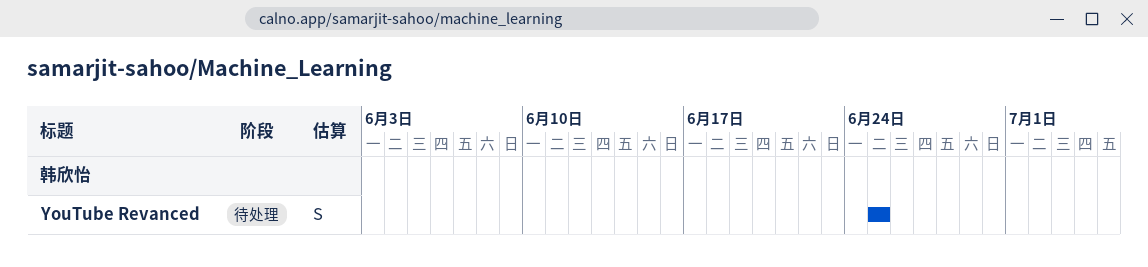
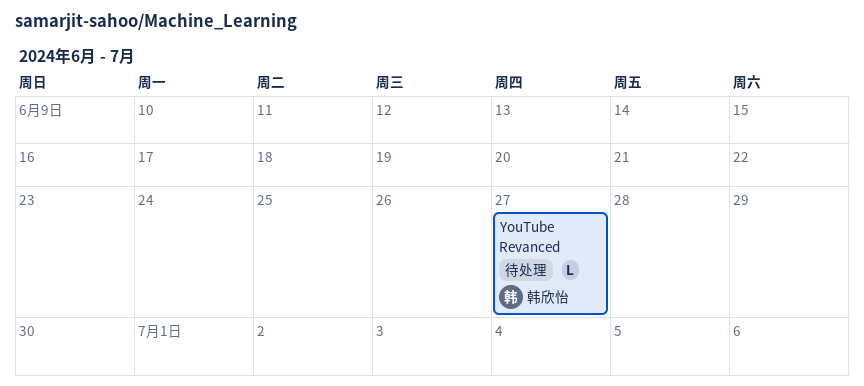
YouTube Revanced, estimate: S -> L
YouTube Revanced, due: Jun 25 -> Jun 27

